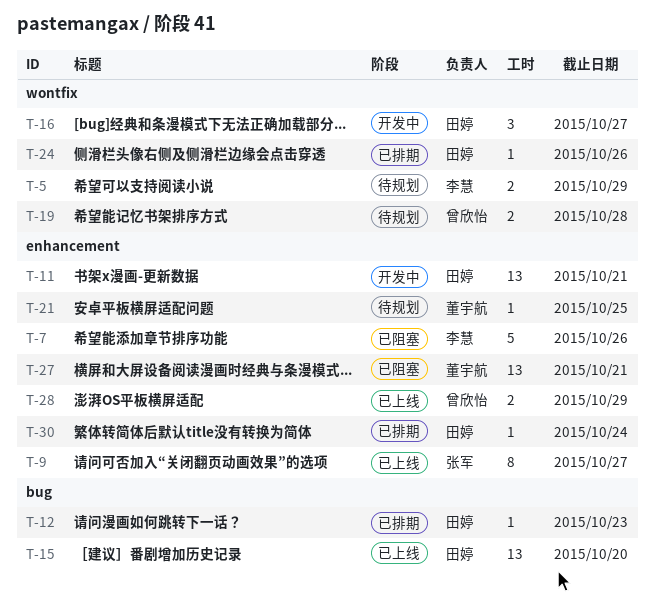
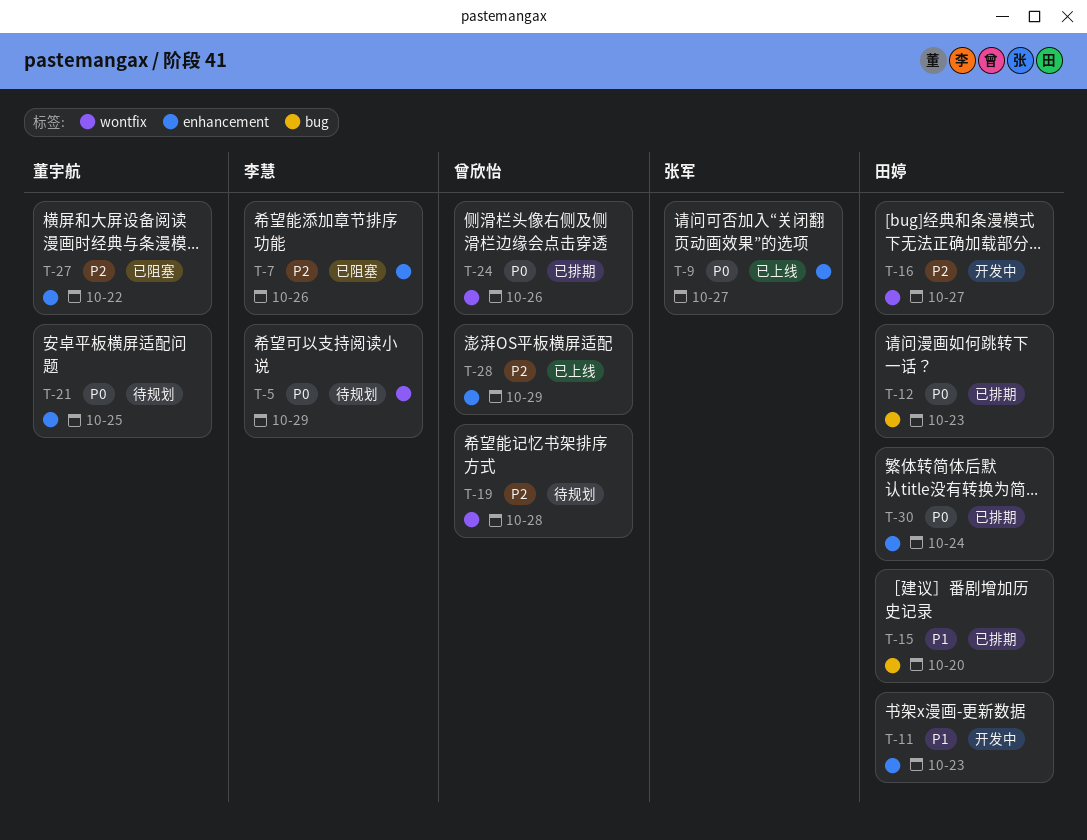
T-11, due: Oct 21 -> Oct 23
T-15, status: 已上线 -> 已排期
T-24, owner: 田婷 -> 曾欣怡
T-27, due: Oct 21 -> Oct 22

